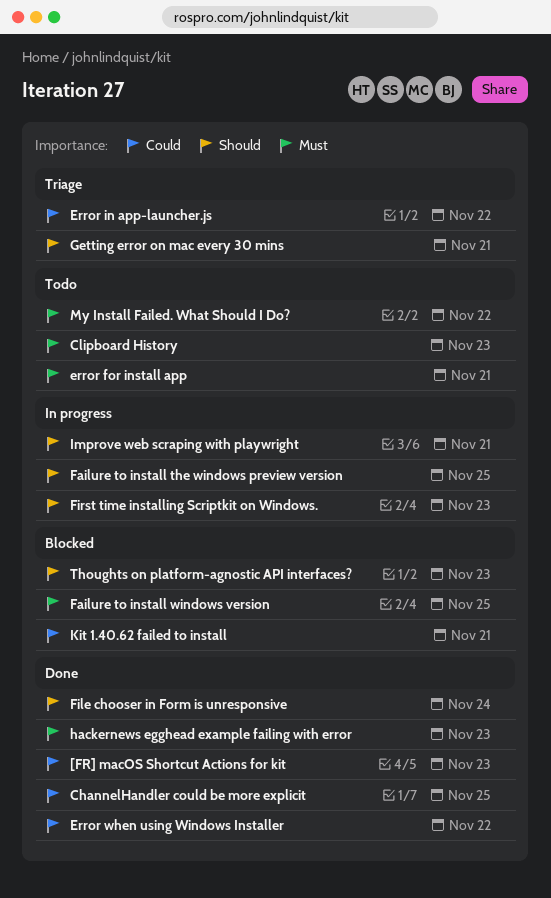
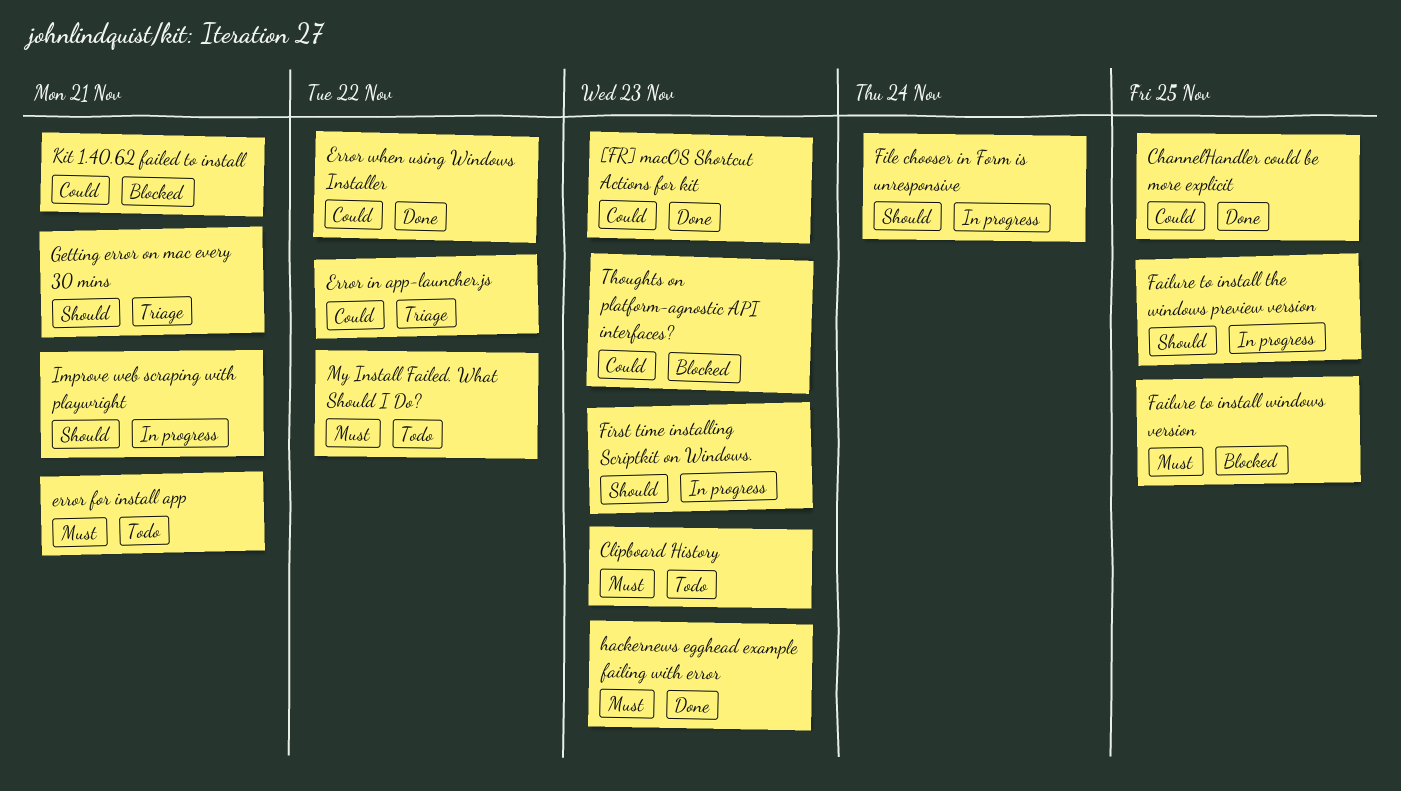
File chooser in Form is unresponsive, status: Done -> In progress
Thoughts on platform-agnostic API interfaces?, priority: Should -> Could

